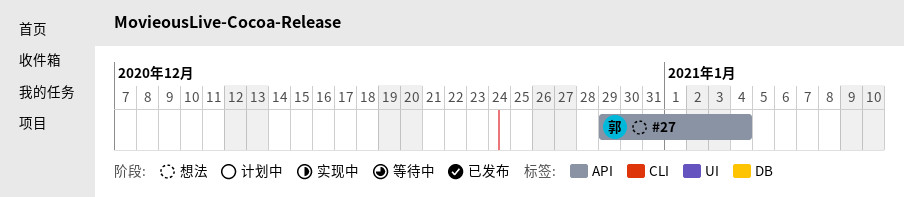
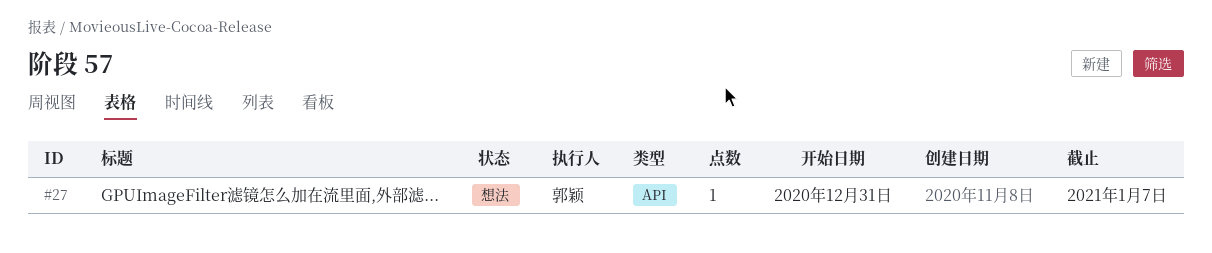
#27, start: Dec 29 -> Dec 31
#27, due: Jan 4 -> Jan 7

